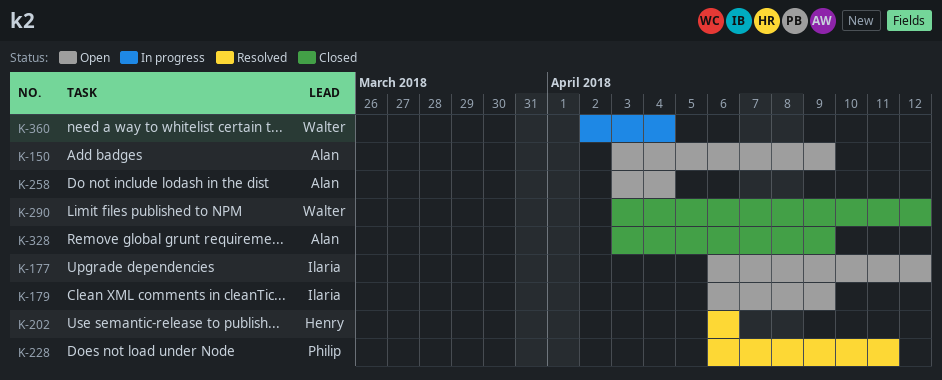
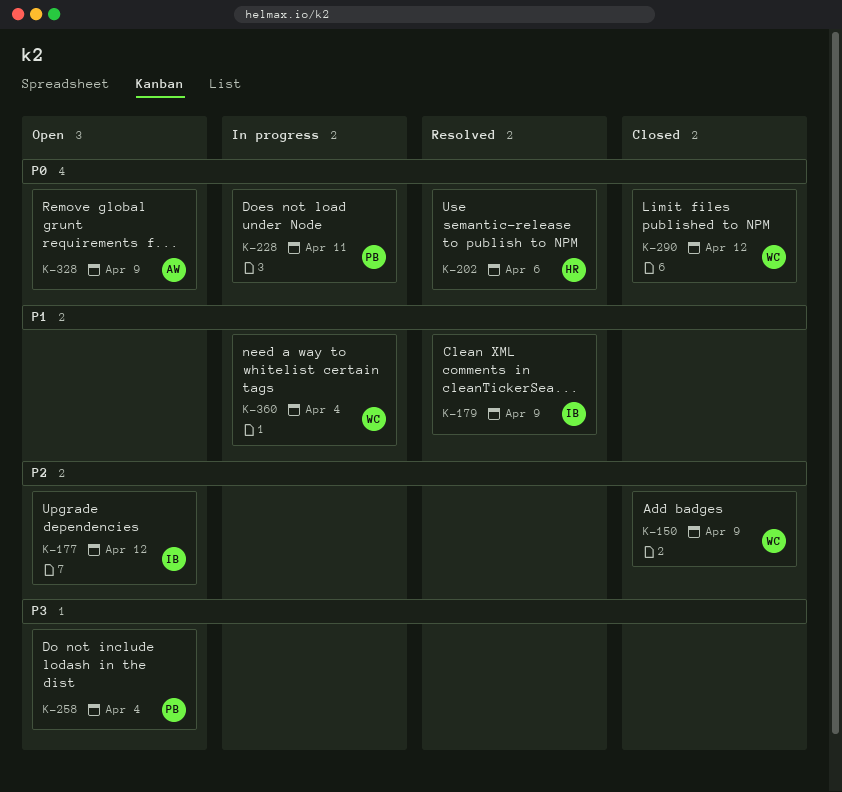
K-150, status: Open -> Closed
K-150, owner: Alan -> Walter
K-179, status: Open -> Resolved
K-228, status: Resolved -> In progress
K-258, owner: Alan -> Philip
K-328, status: Closed -> Open

